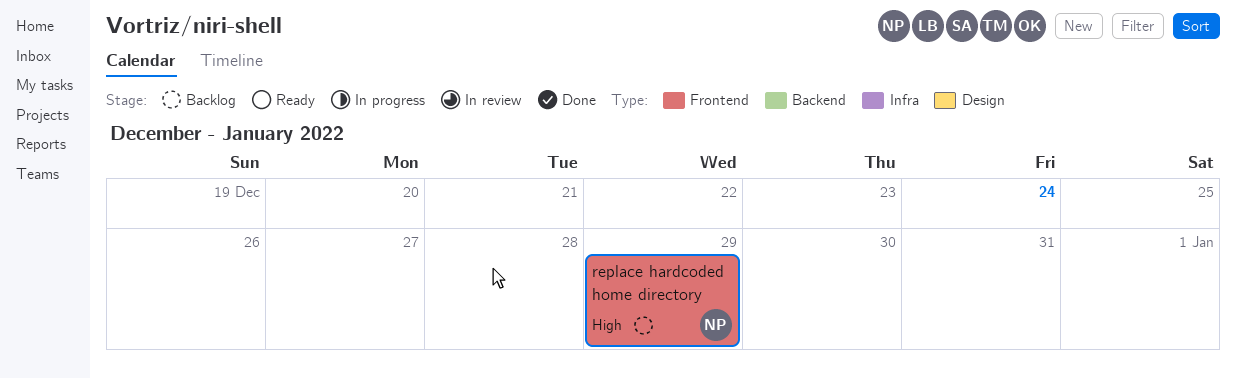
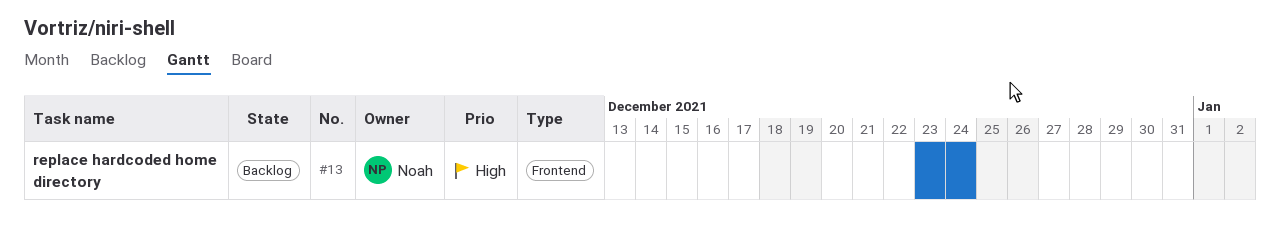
replace hardcoded home directory, due: Dec 29 -> Dec 24

